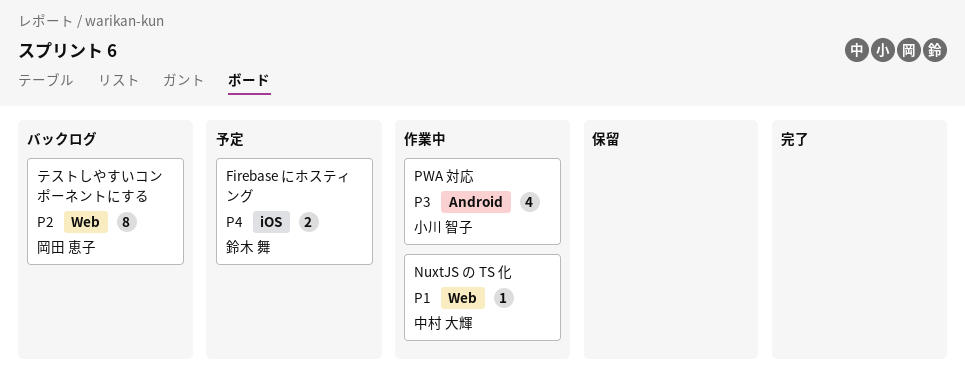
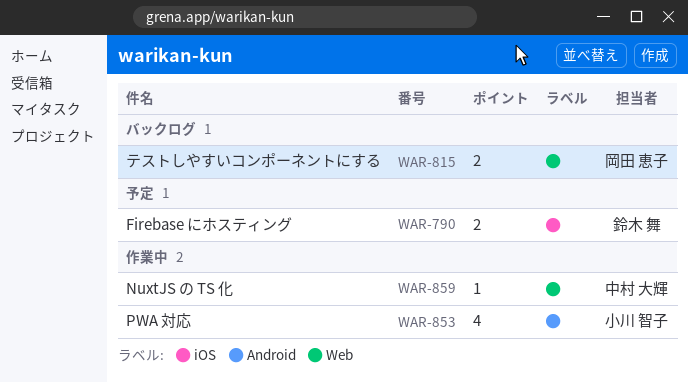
テストしやすいコンポーネントにする, estimate: 8 -> 2

